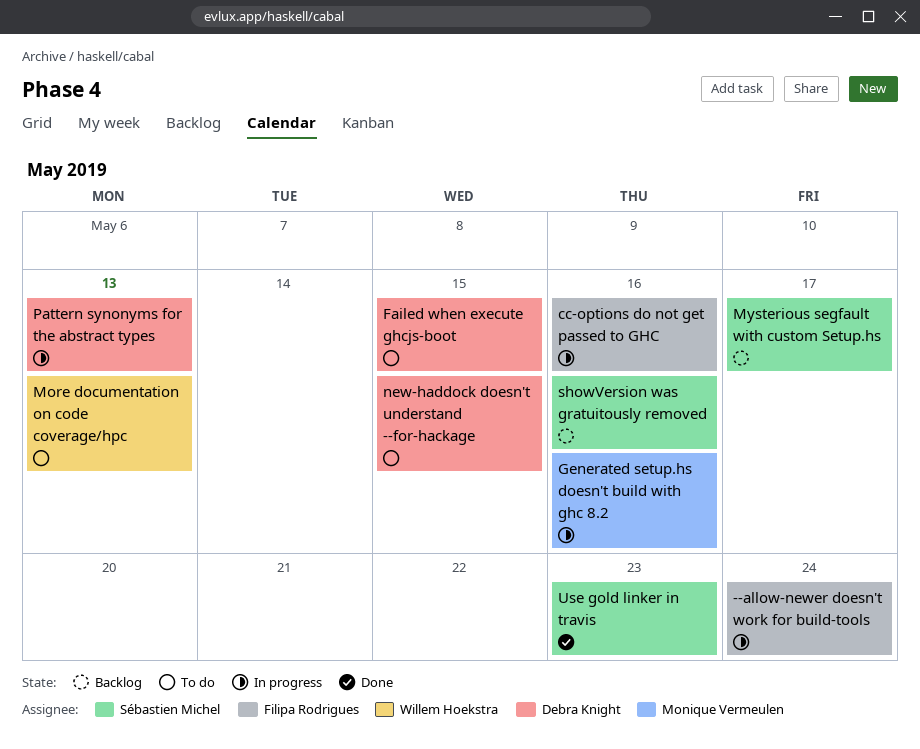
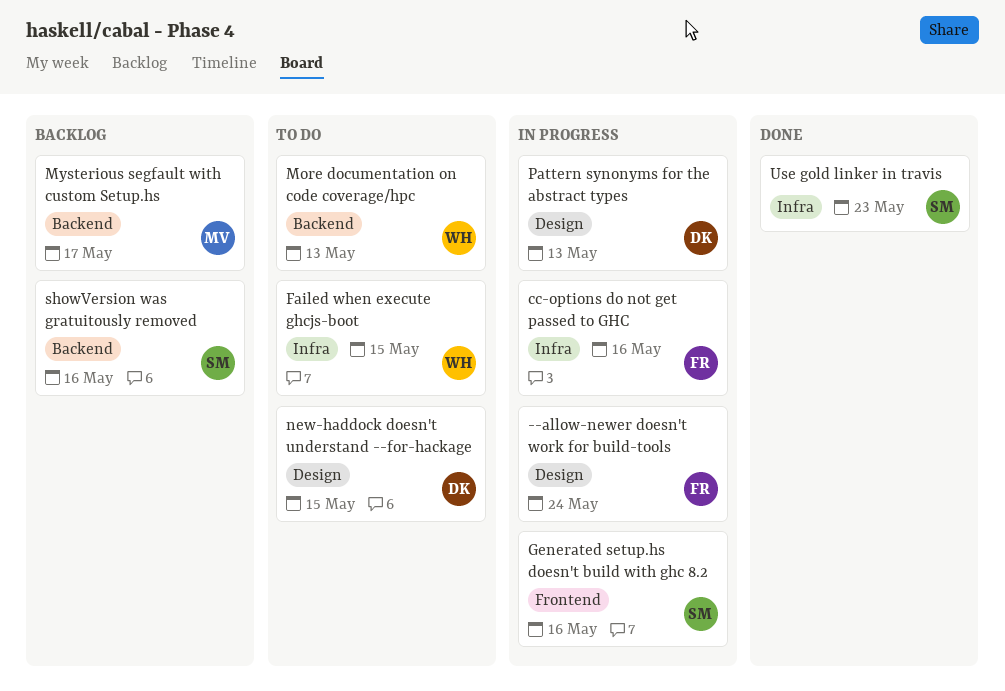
Failed when execute ghcjs-boot, owner: Debra Knight -> Willem Hoekstra
Generated setup.hs doesn't build with ghc 8.2, owner: Monique Vermeulen -> Sébastien Michel
Mysterious segfault with custom Setup.hs, owner: Sébastien Michel -> Monique Vermeulen

